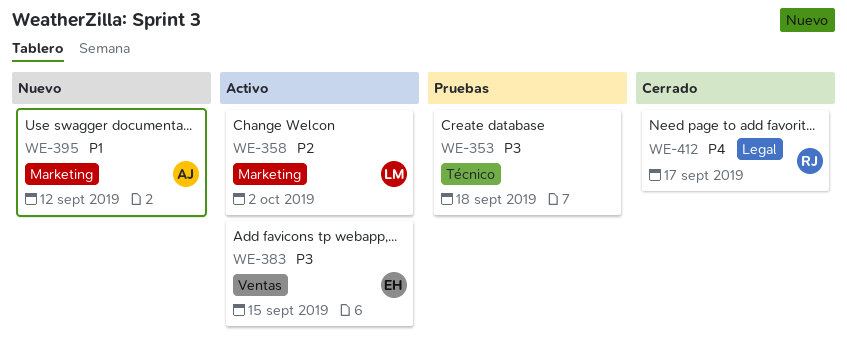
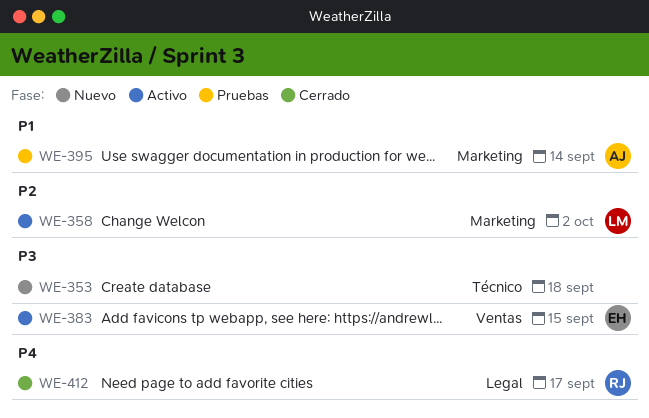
WE-353, status: Pruebas -> Nuevo
WE-395, status: Nuevo -> Pruebas
WE-395, due: Sep 12 -> Sep 14

